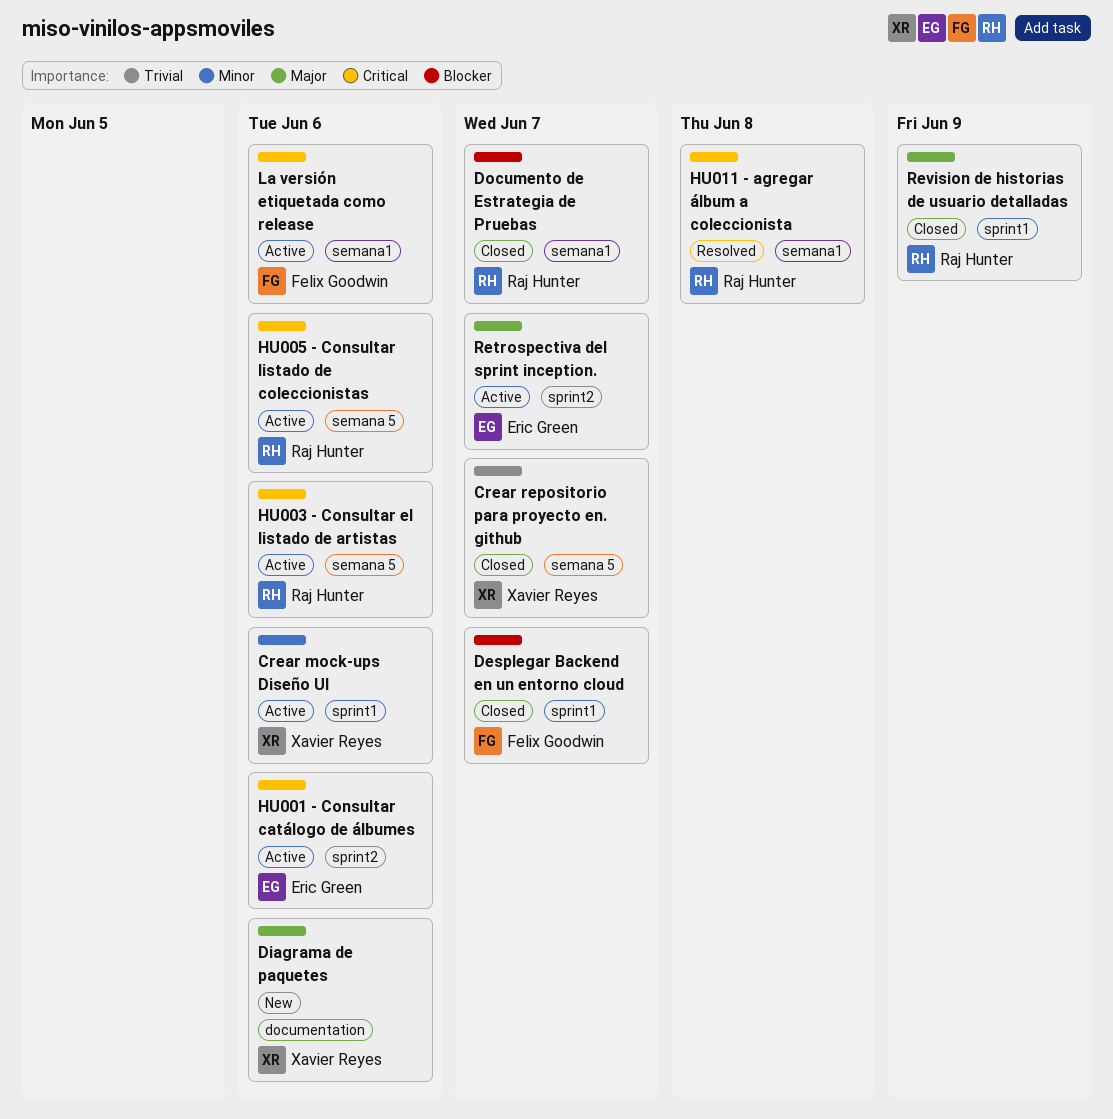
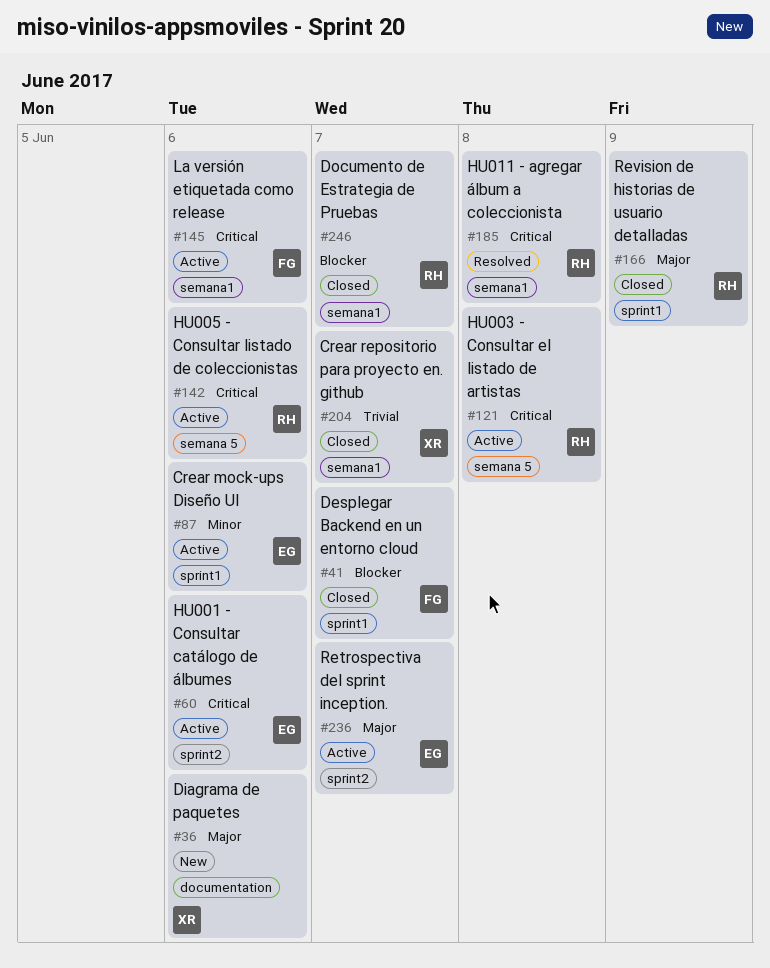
Crear mock-ups Diseño UI, owner: Xavier Reyes -> Eric Green
Crear repositorio para proyecto en. github, label: semana 5 -> semana1
HU003 - Consultar el listado de artistas, due: Jun 6 -> Jun 8

